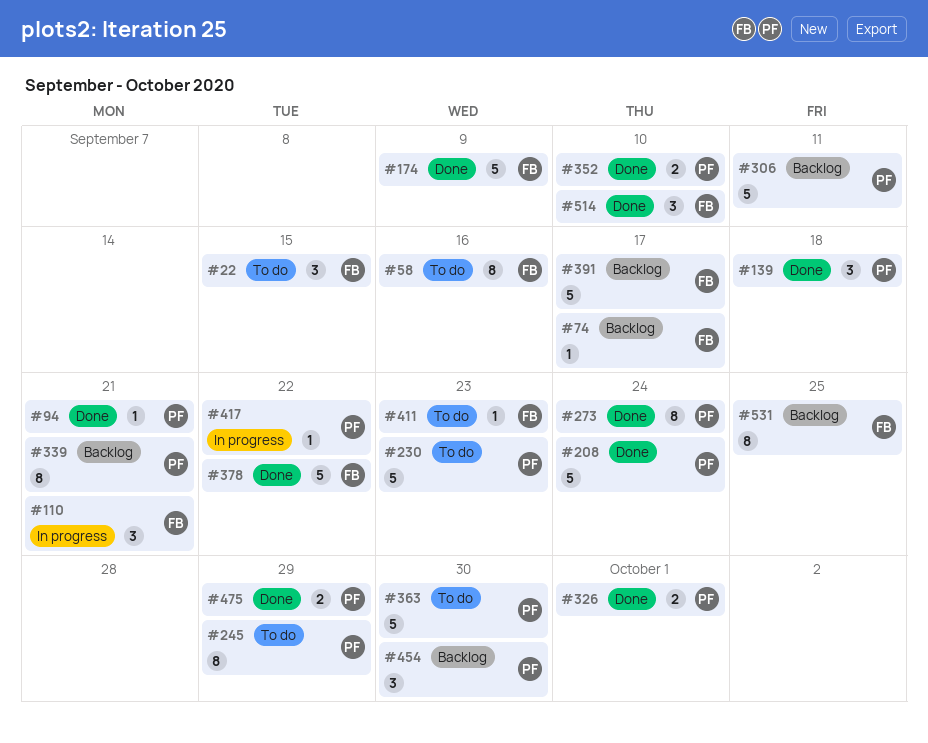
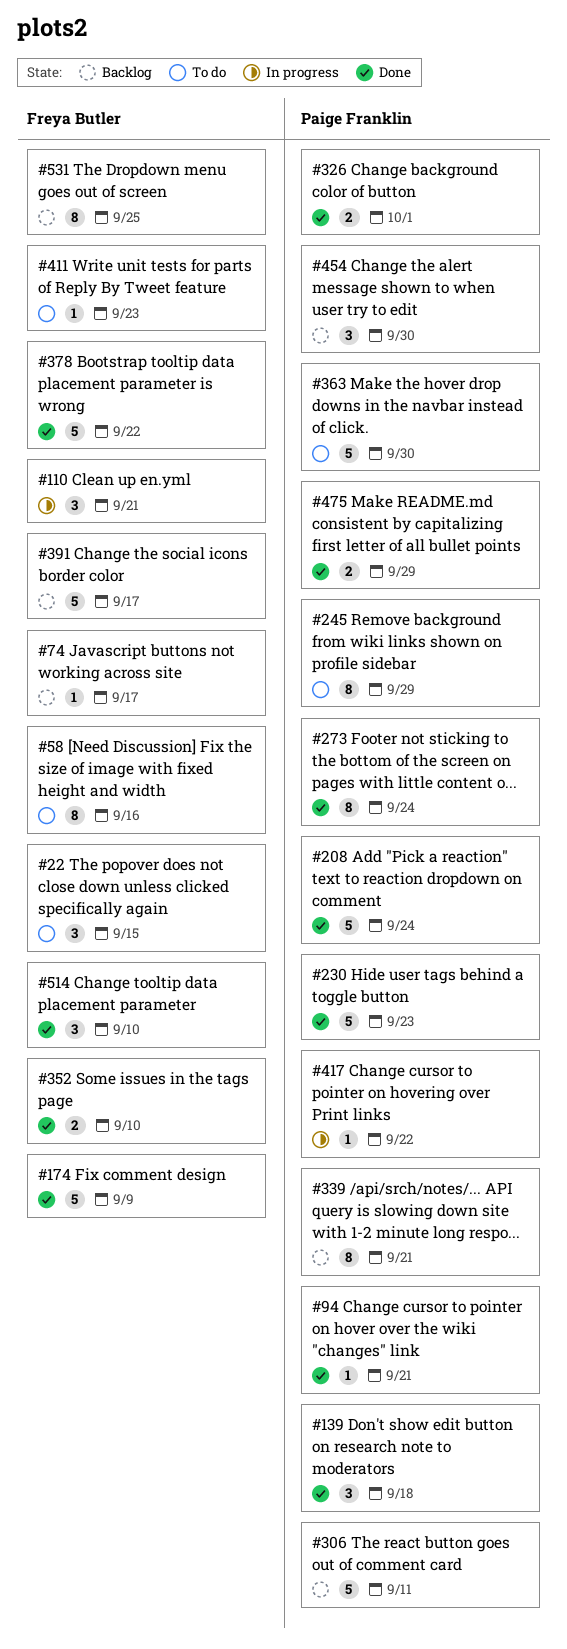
#230, status: To do -> Done
#352, owner: Paige Franklin -> Freya Butler

